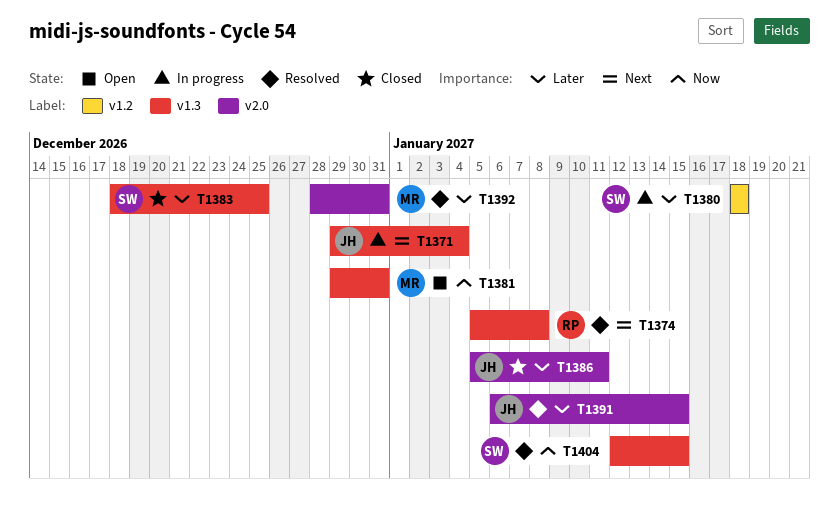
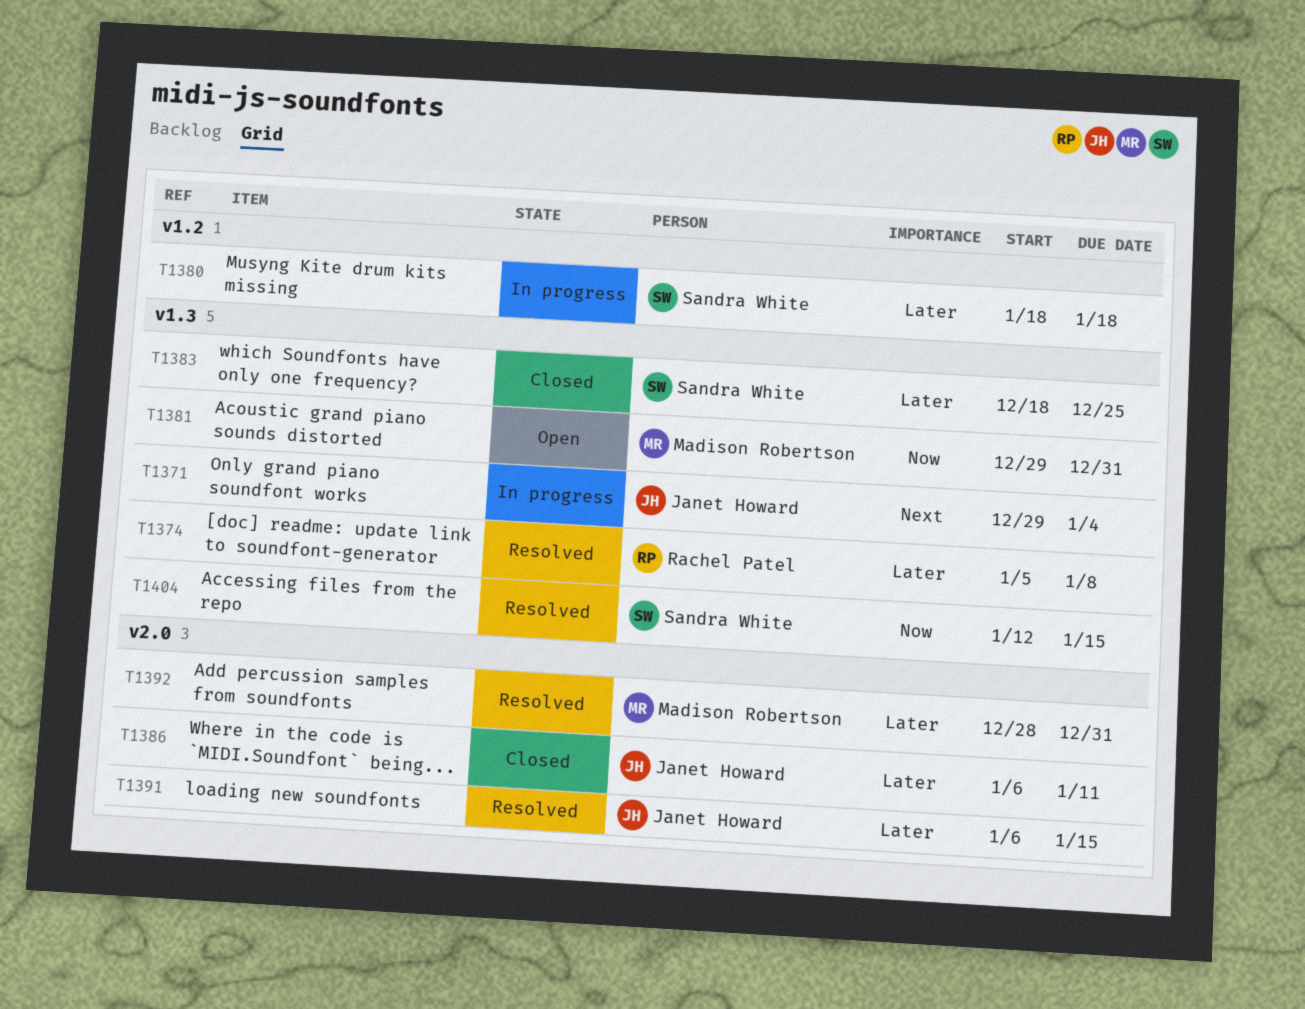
T1374, priority: Next -> Later
T1386, start: Jan 5 -> Jan 6

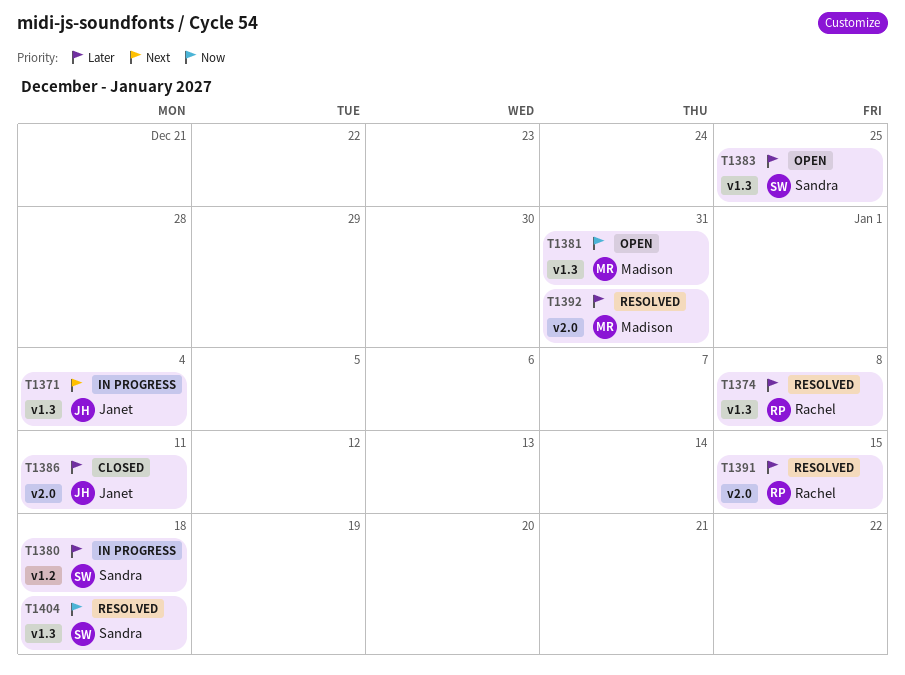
T1383, status: Closed -> Open
T1391, owner: Janet Howard -> Rachel Patel
T1404, due: Jan 15 -> Jan 18

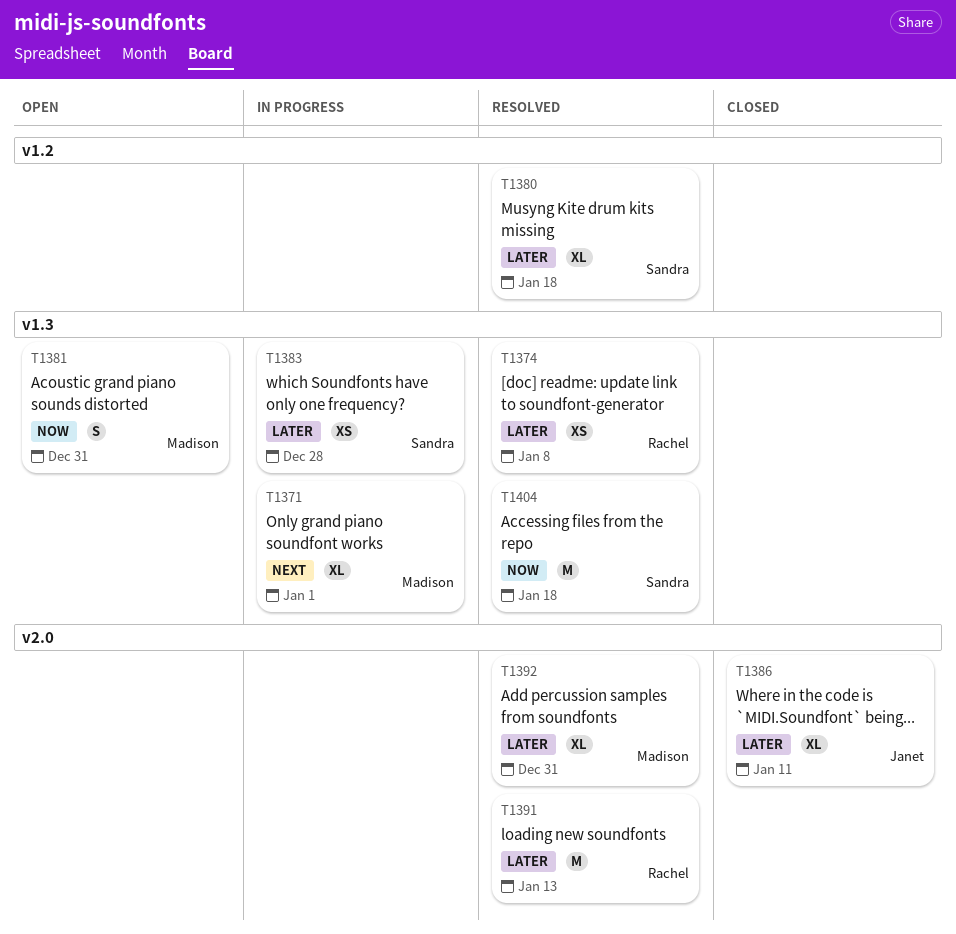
T1371, owner: Janet -> Madison
T1371, due: Jan 4 -> Jan 1
T1380, status: In progress -> Resolved
T1383, status: Open -> In progress
T1383, due: Dec 25 -> Dec 28
T1391, due: Jan 15 -> Jan 13

